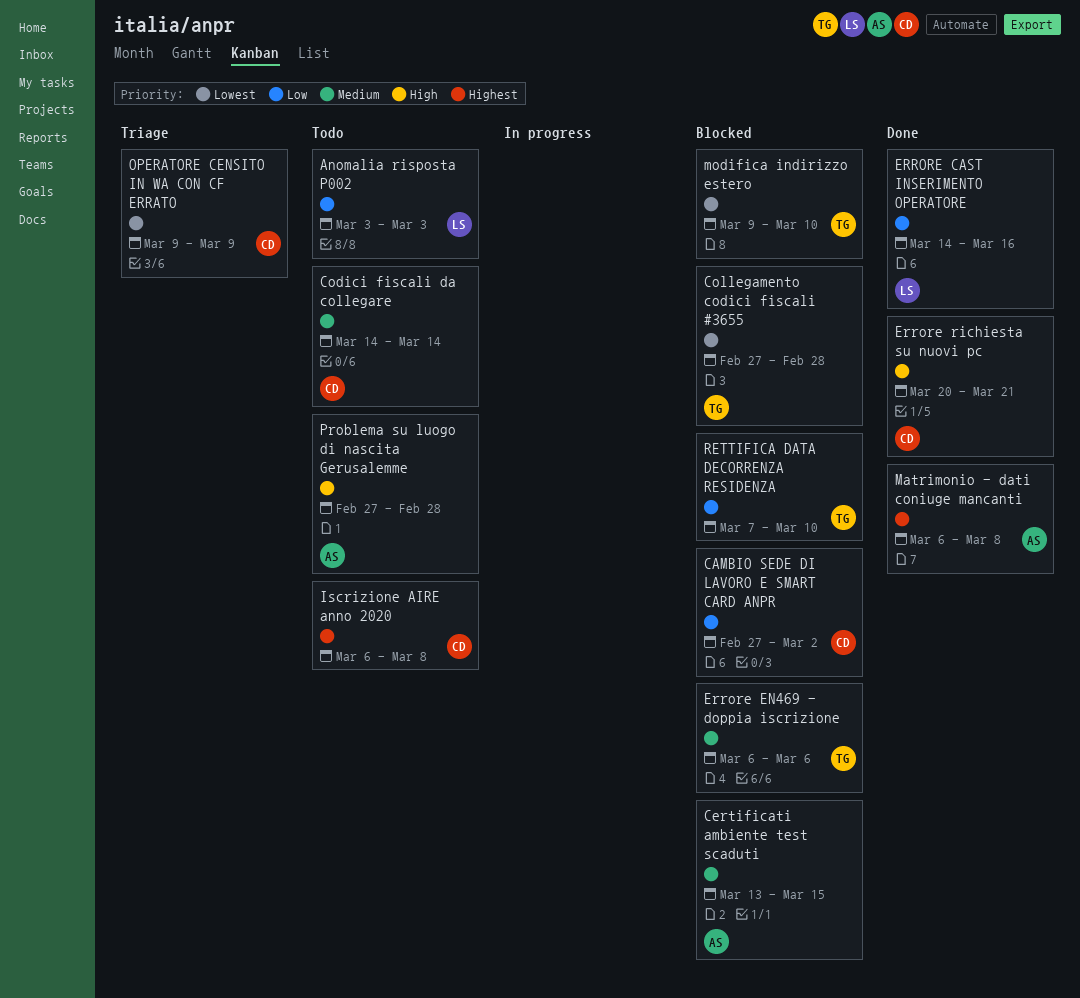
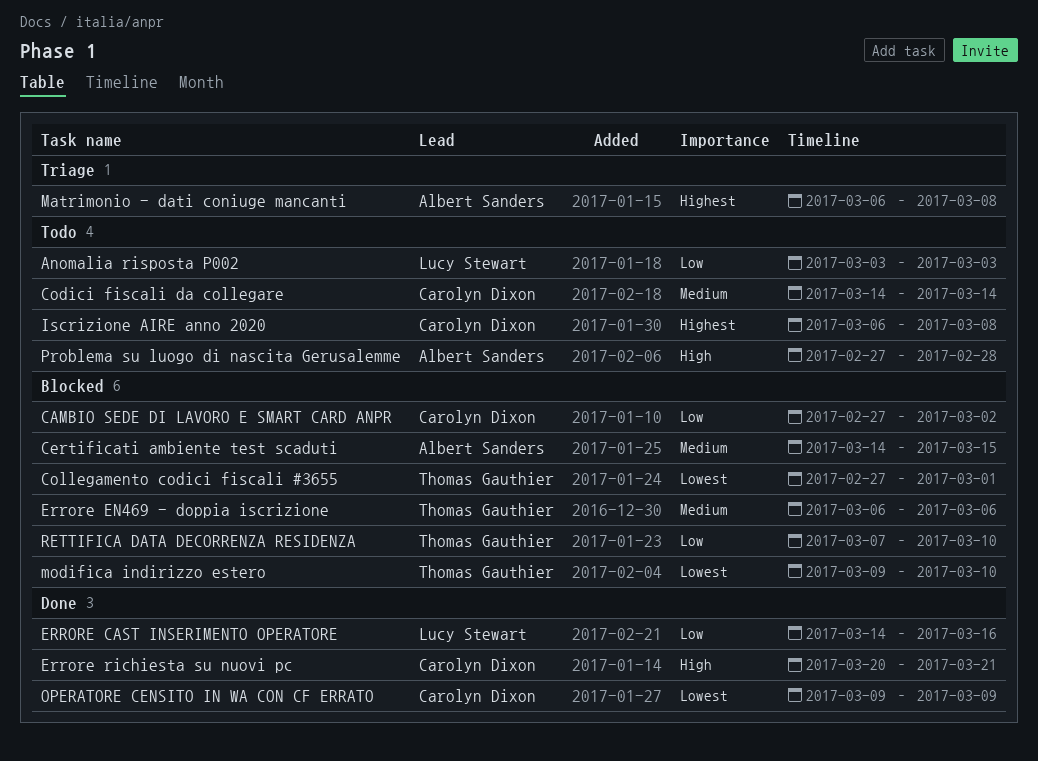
Certificati ambiente test scaduti, start: Mar 13 -> Mar 14
Collegamento codici fiscali #3655, due: Feb 28 -> Mar 1
Matrimonio - dati coniuge mancanti, status: Done -> Triage
OPERATORE CENSITO IN WA CON CF ERRATO, status: Triage -> Done

